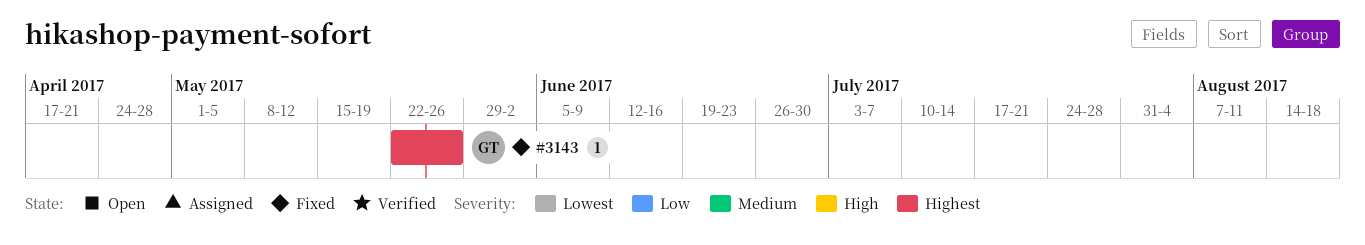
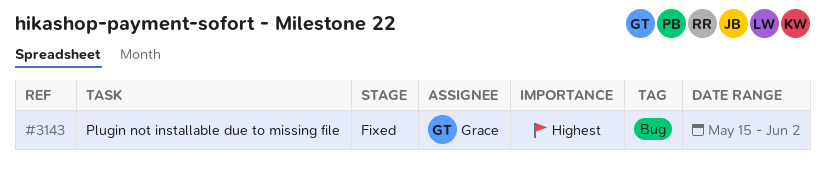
#3143, start: May 22 -> May 15
#3143, due: May 26 -> Jun 2

